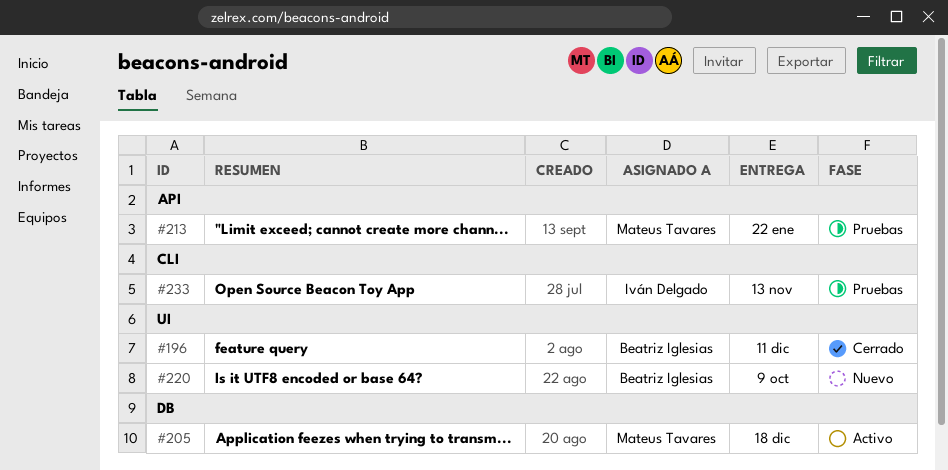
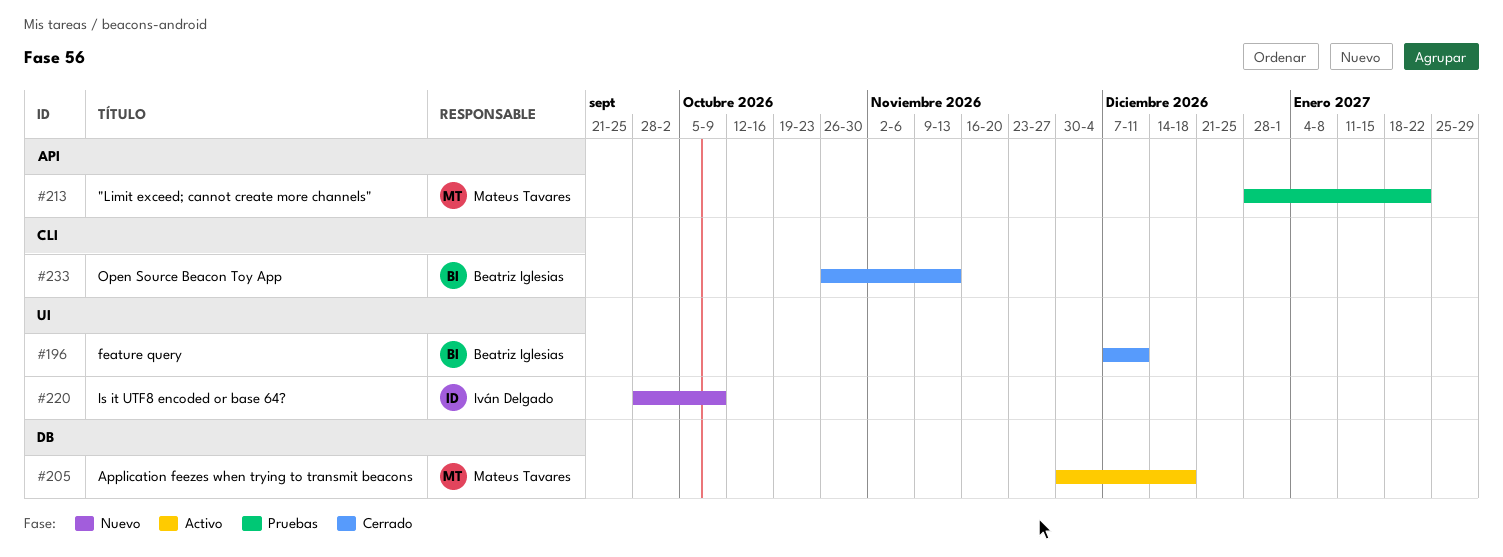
#220, owner: Beatriz Iglesias -> Iván Delgado
#233, status: Pruebas -> Cerrado
#233, owner: Iván Delgado -> Beatriz Iglesias

